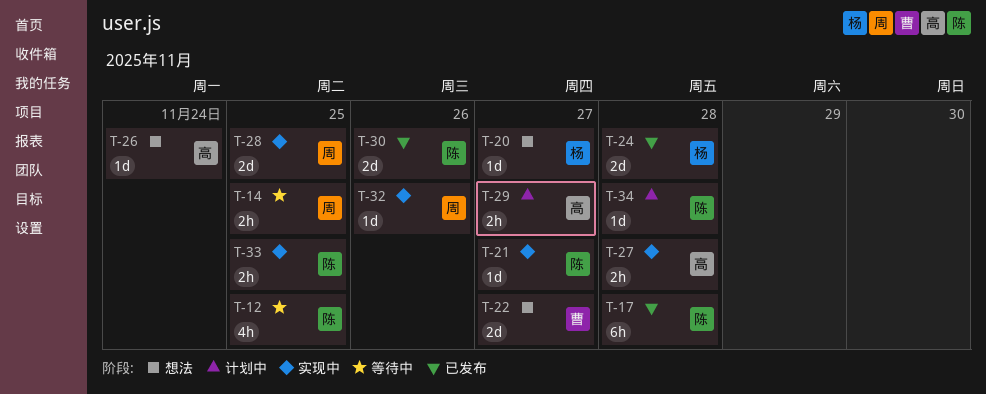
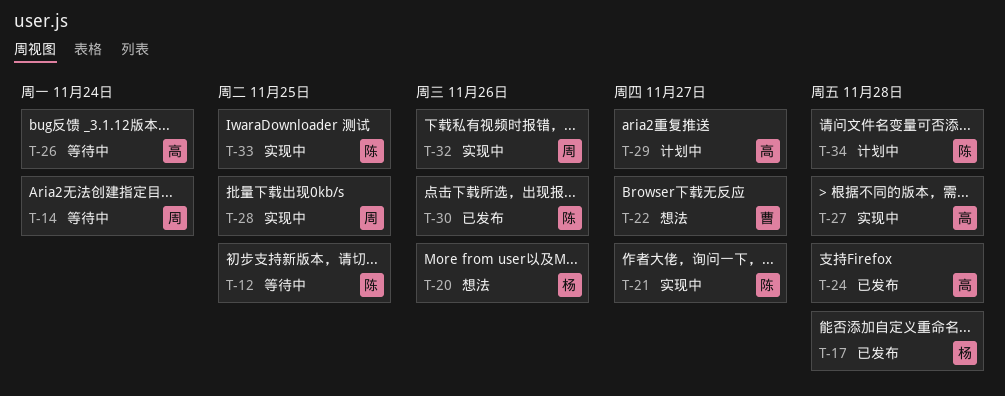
T-14, due: Nov 25 -> Nov 24
T-17, owner: 陈 -> 杨
T-20, due: Nov 27 -> Nov 26
T-24, owner: 杨 -> 高
T-26, status: 想法 -> 等待中

